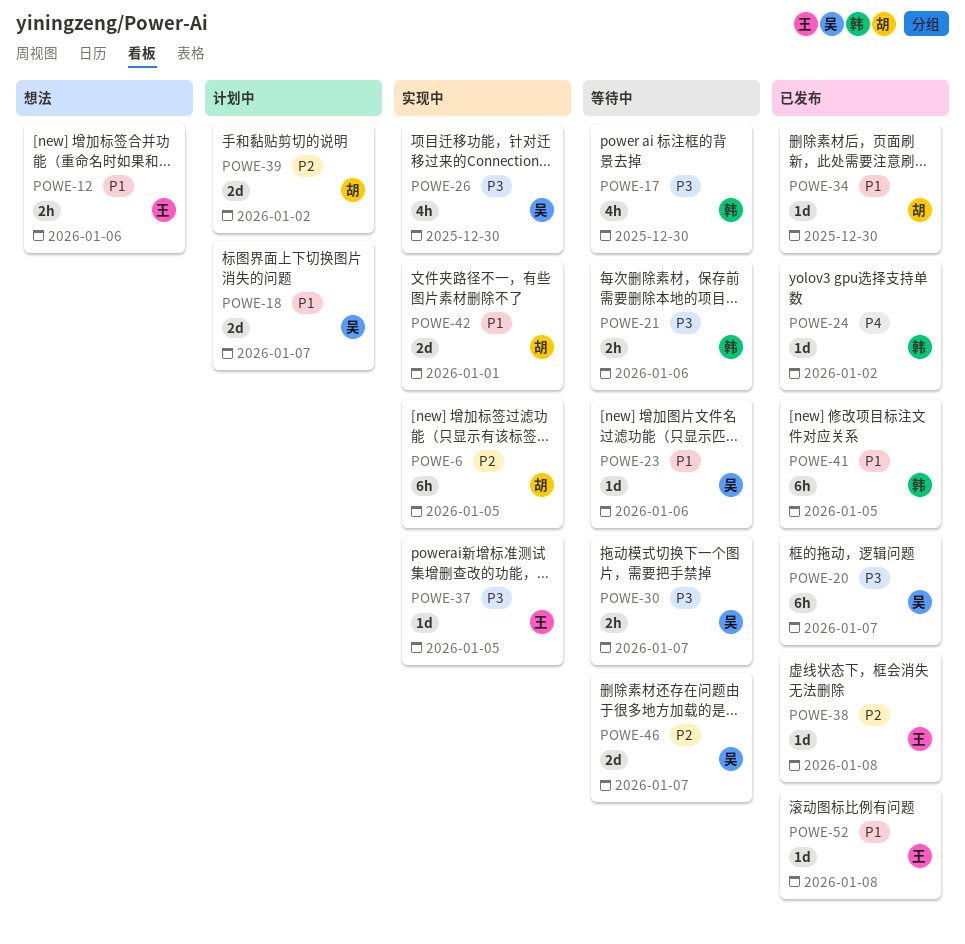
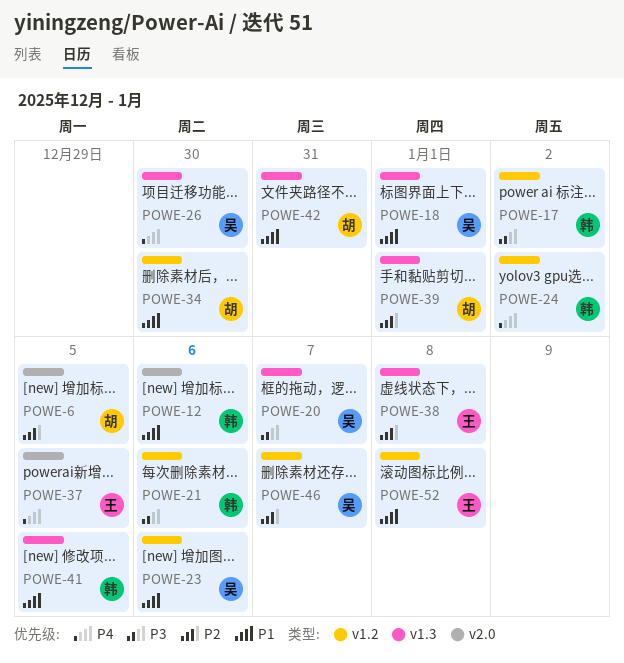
POWE-12, owner: 王 -> 韩
POWE-17, due: Dec 30 -> Jan 2
POWE-18, due: Jan 7 -> Jan 1
POWE-26, priority: P3 -> P4
POWE-30: present -> none
POWE-37, priority: P3 -> P4
POWE-39, due: Jan 2 -> Jan 1
POWE-42, due: Jan 1 -> Dec 31

